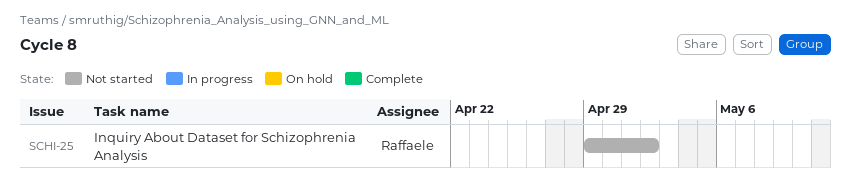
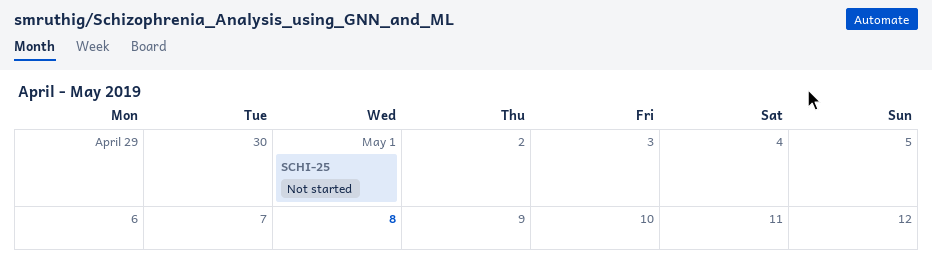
SCHI-25, due: May 2 -> May 1

